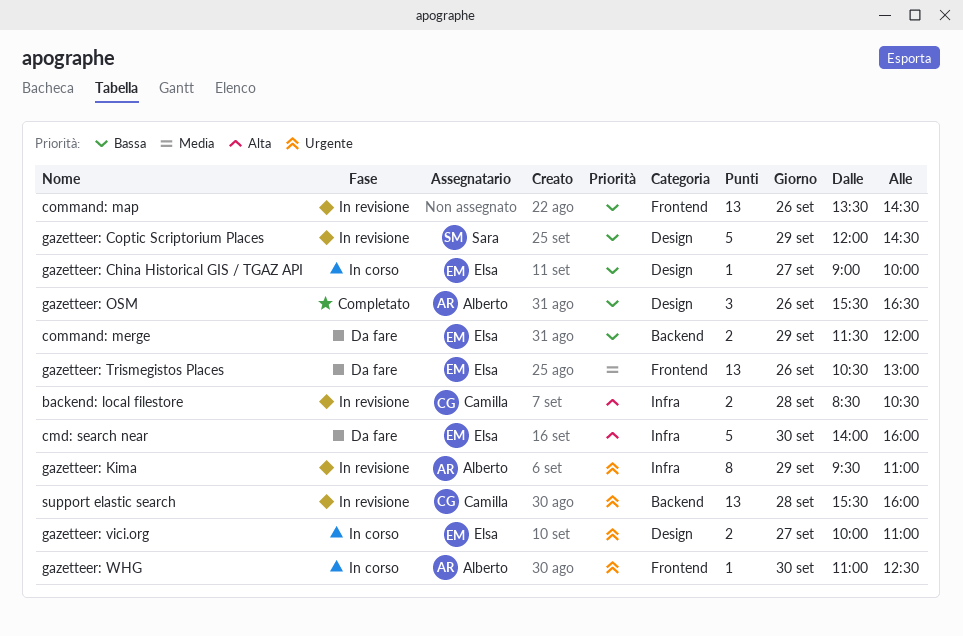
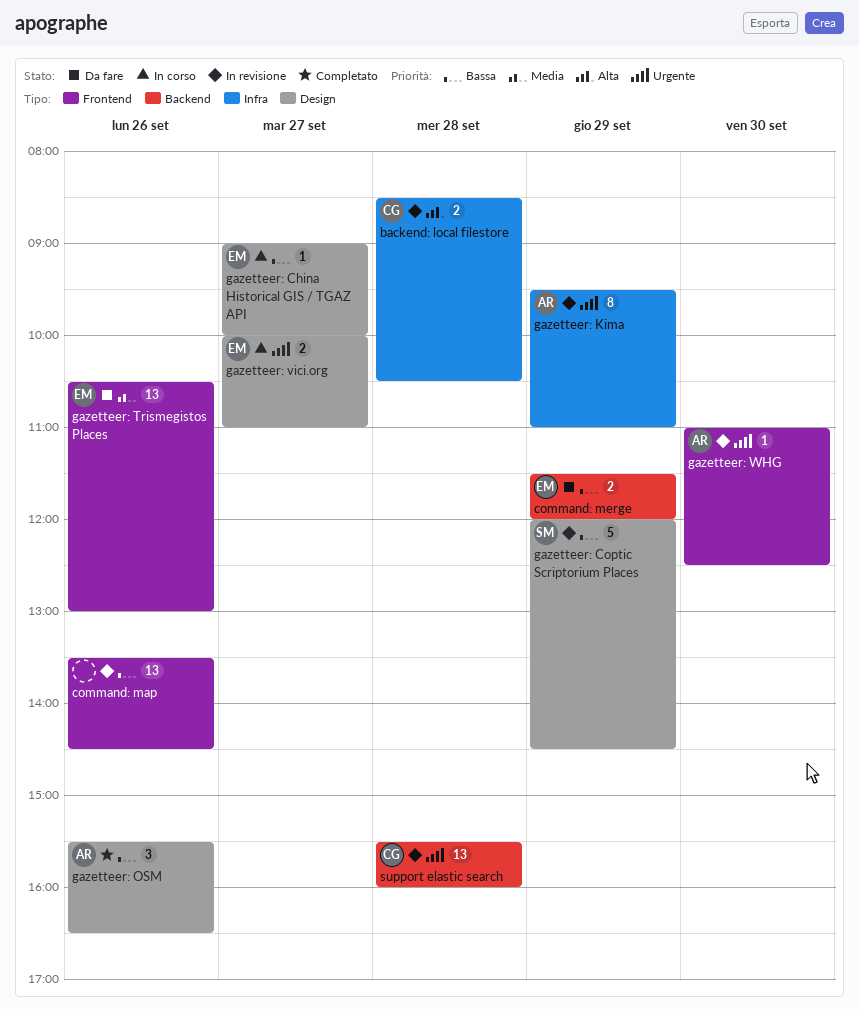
cmd: search near: present -> none
gazetteer: WHG, status: In corso -> In revisione

